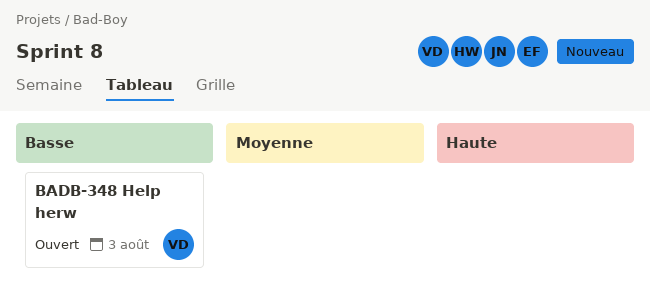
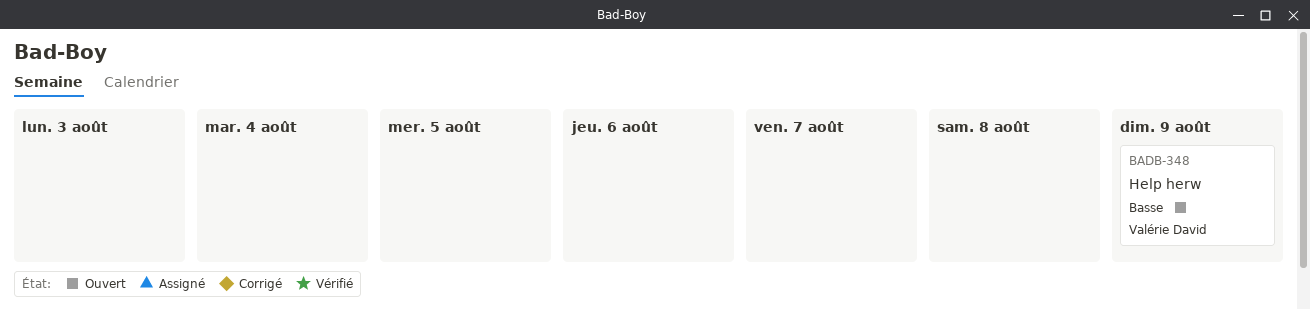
BADB-348, due: Aug 3 -> Aug 9

